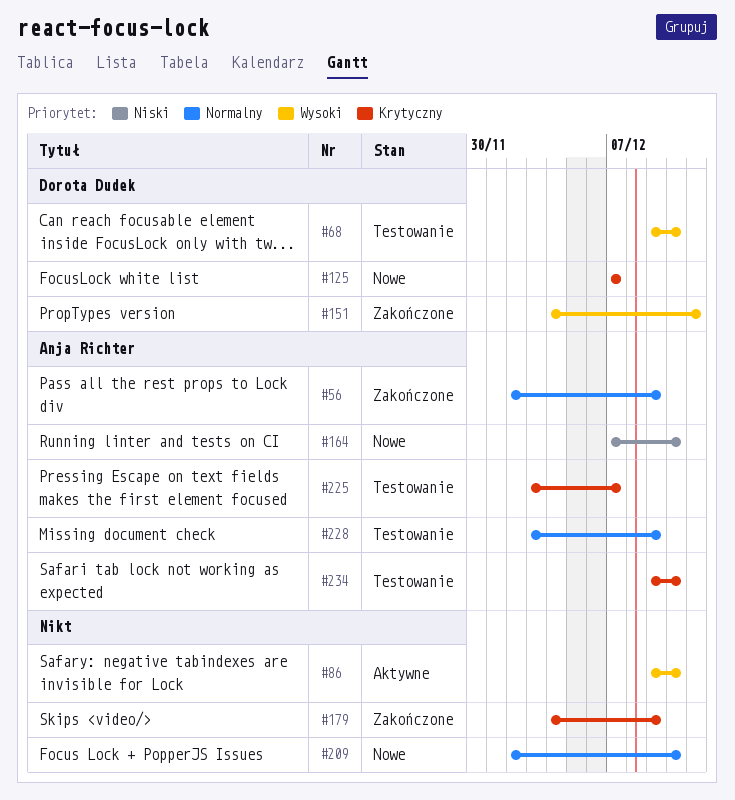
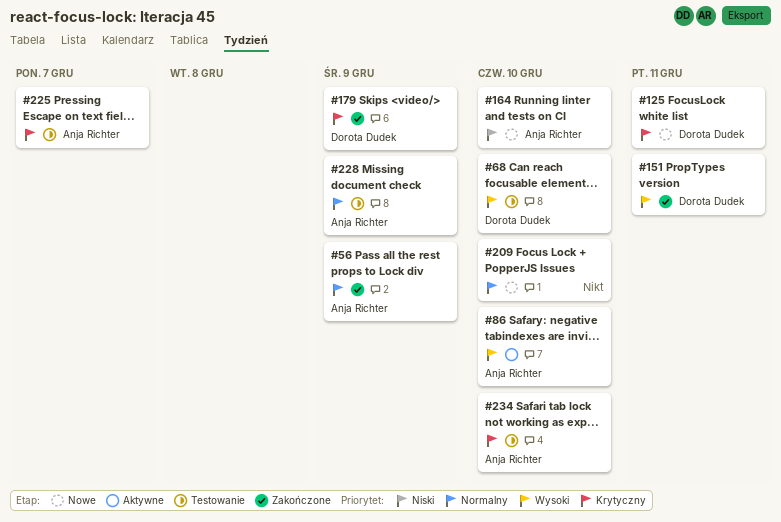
#86, owner: none -> Anja Richter
#125, due: Dec 7 -> Dec 11
#179, owner: none -> Dorota Dudek

